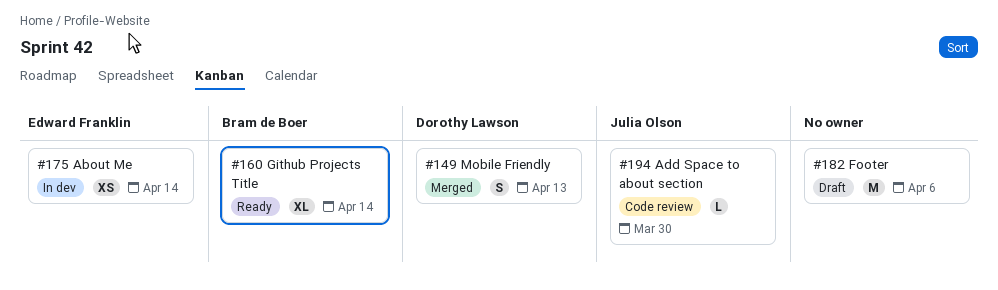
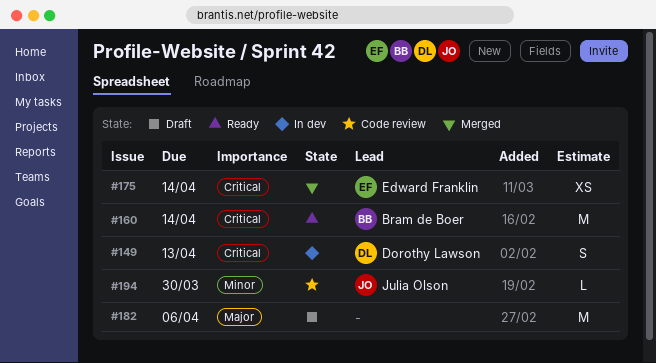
#149, status: Merged -> In dev
#160, estimate: XL -> M
#175, status: In dev -> Merged

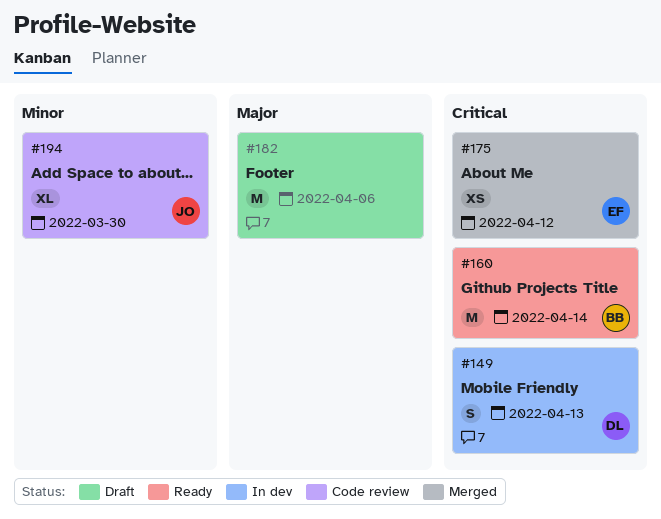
#175, due: Apr 14 -> Apr 12
#194, estimate: L -> XL

